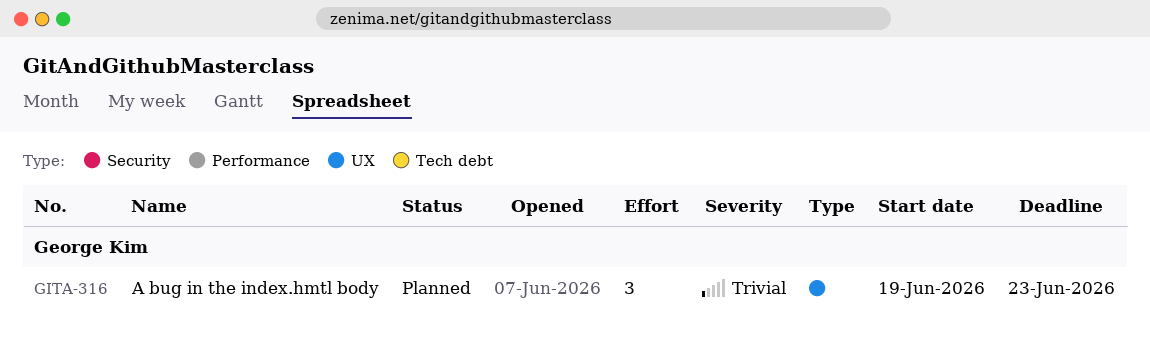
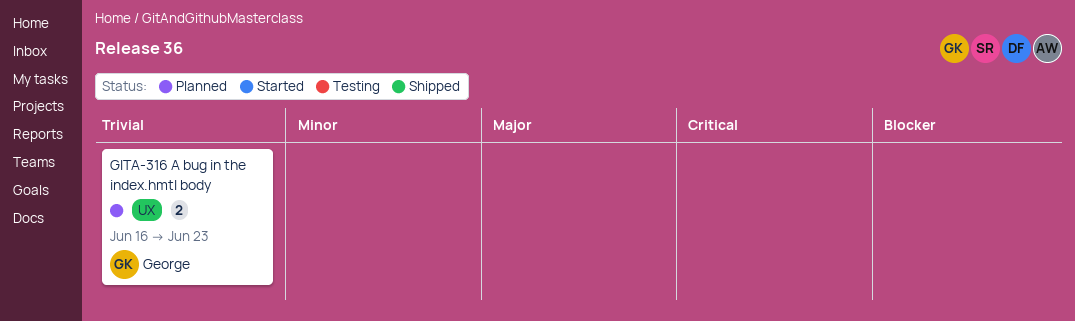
GITA-316, estimate: 3 -> 2
GITA-316, start: Jun 19 -> Jun 16

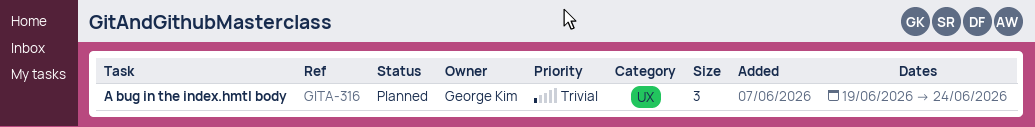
GITA-316, estimate: 2 -> 3
GITA-316, start: Jun 16 -> Jun 19
GITA-316, due: Jun 23 -> Jun 24

